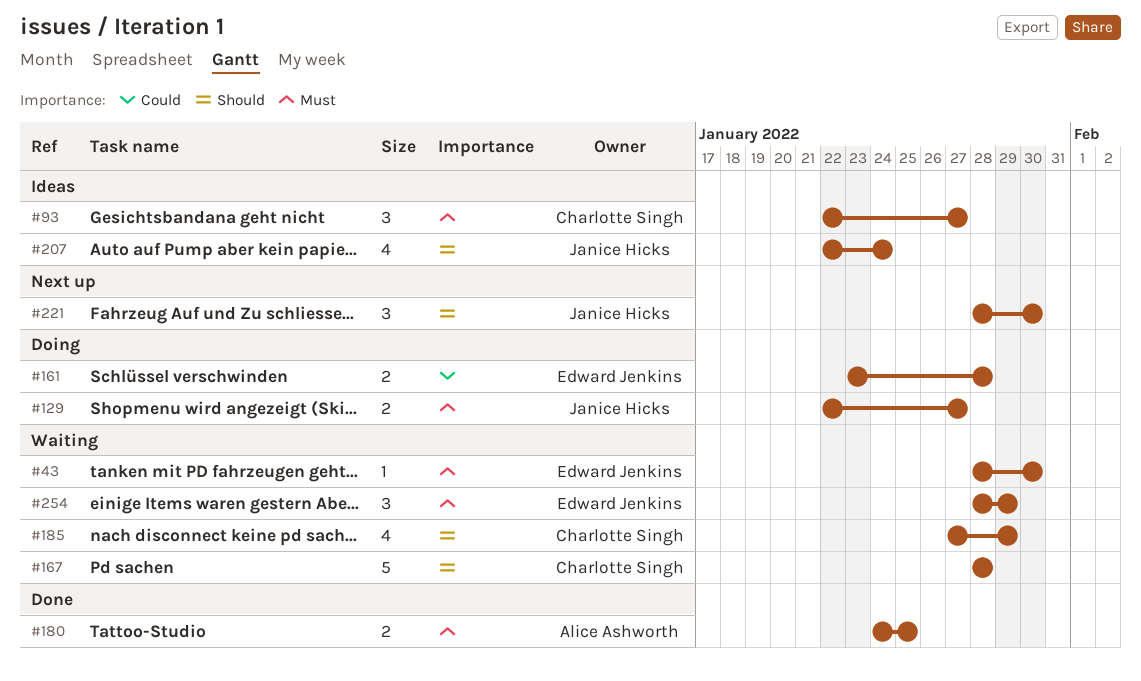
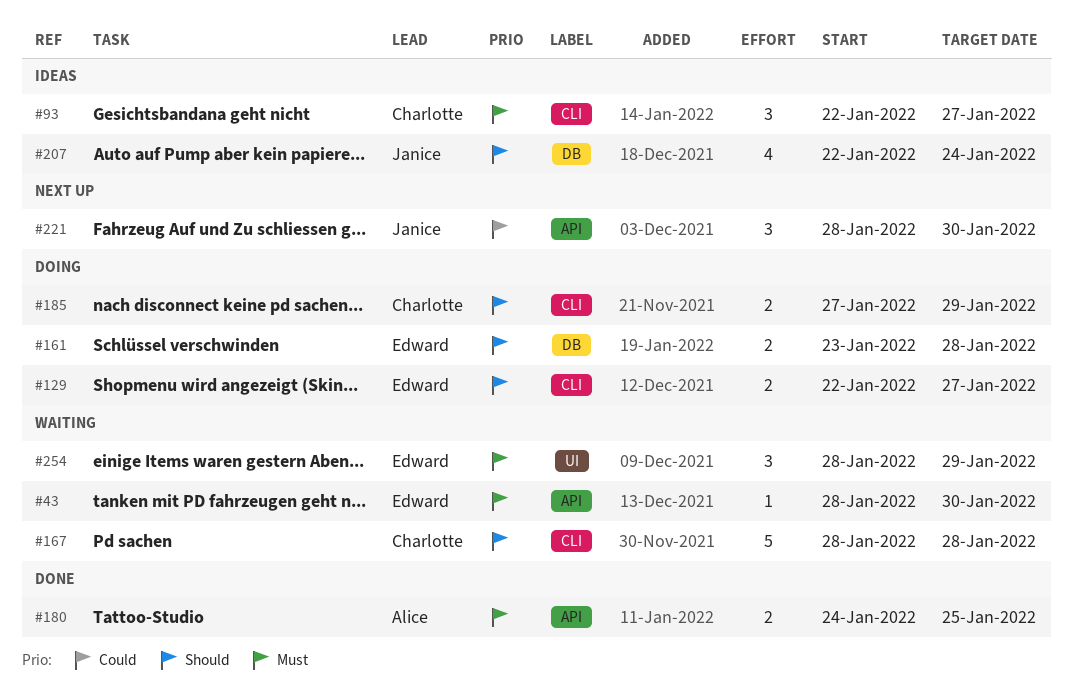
#129, owner: Janice Hicks -> Edward Jenkins
#129, priority: Must -> Should
#161, priority: Could -> Should
#185, status: Waiting -> Doing
#185, estimate: 4 -> 2
#221, priority: Should -> Could

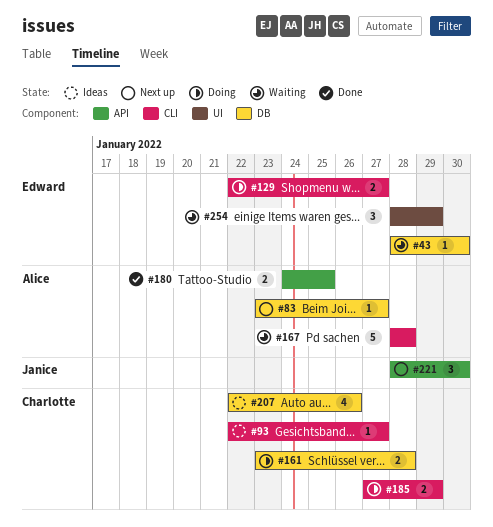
#43, label: API -> DB
#83: none -> present
#93, estimate: 3 -> 1
#161, owner: Edward -> Charlotte
#167, owner: Charlotte -> Alice
#207, owner: Janice -> Charlotte
#207, due: Jan 24 -> Jan 26

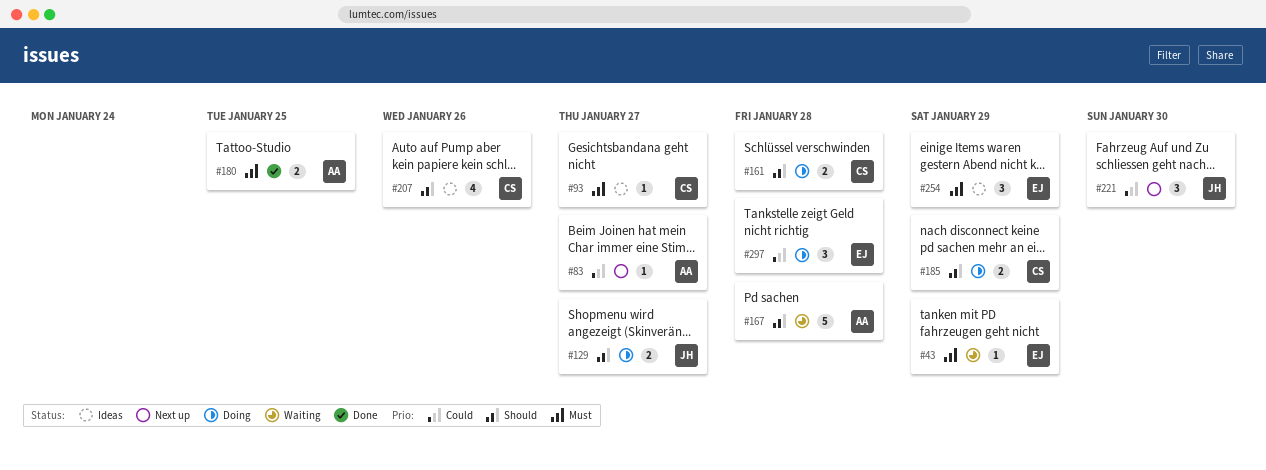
#43, due: Jan 30 -> Jan 29
#129, owner: Edward -> Janice
#254, status: Waiting -> Ideas
#297: none -> present

